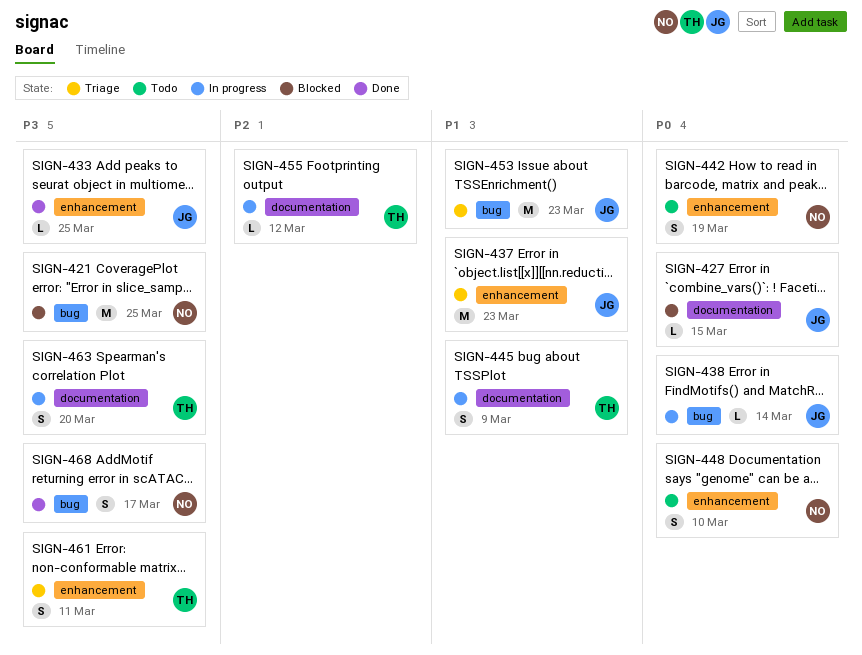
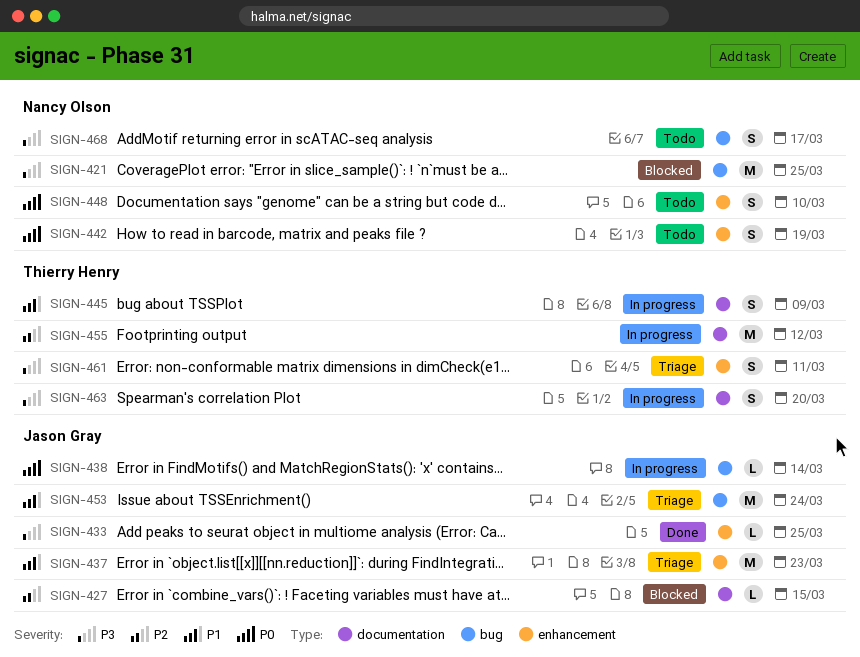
SIGN-427, priority: P0 -> P2
SIGN-453, due: Mar 23 -> Mar 24
SIGN-455, estimate: L -> M
SIGN-468, status: Done -> Todo

